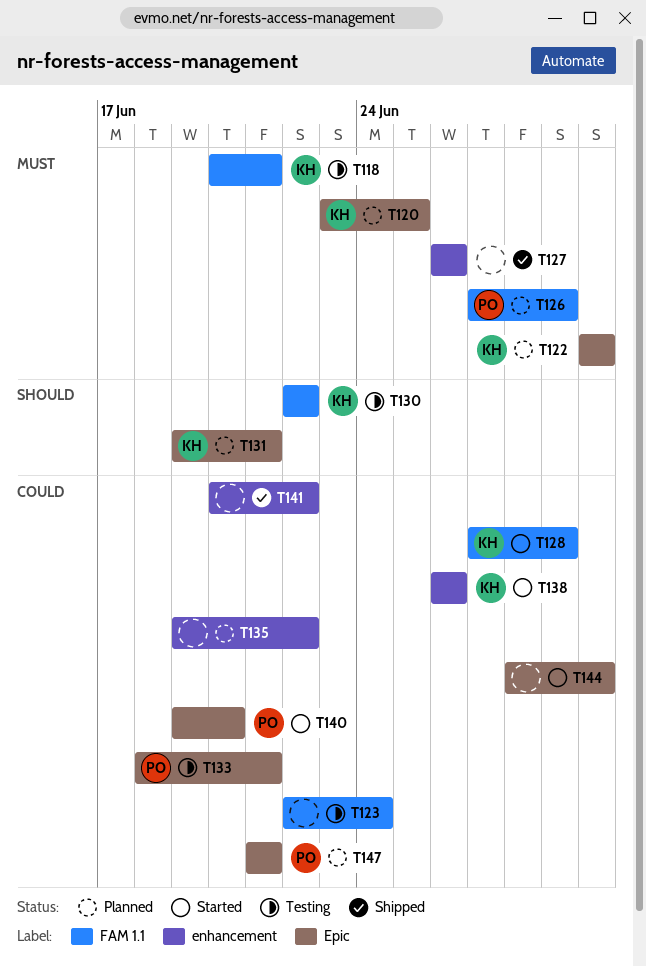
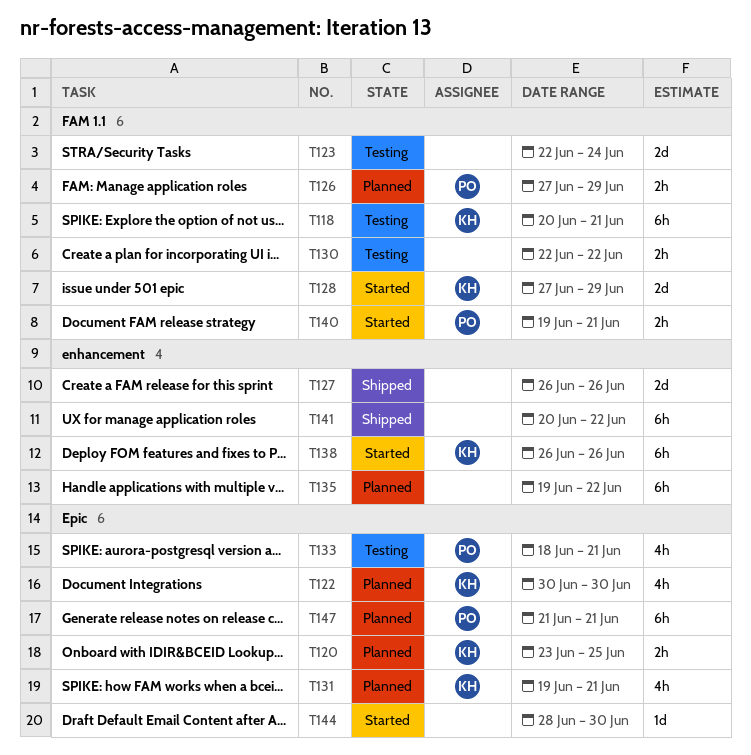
T130, owner: KH -> none
T140, label: Epic -> FAM 1.1
T140, due: Jun 20 -> Jun 21

